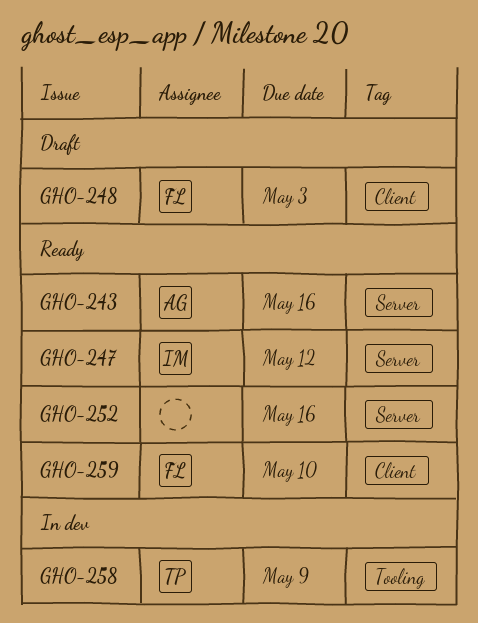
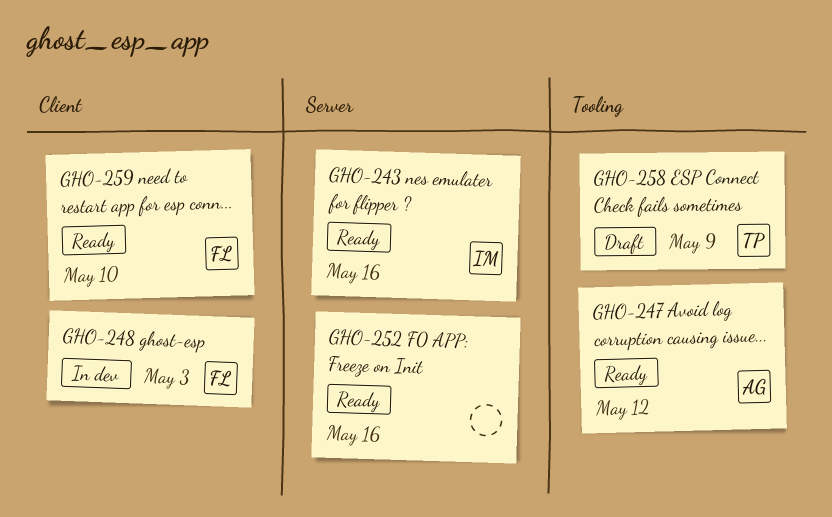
GHO-243, owner: AG -> IM
GHO-247, owner: IM -> AG
GHO-247, label: Server -> Tooling
GHO-248, status: Draft -> In dev
GHO-258, status: In dev -> Draft

